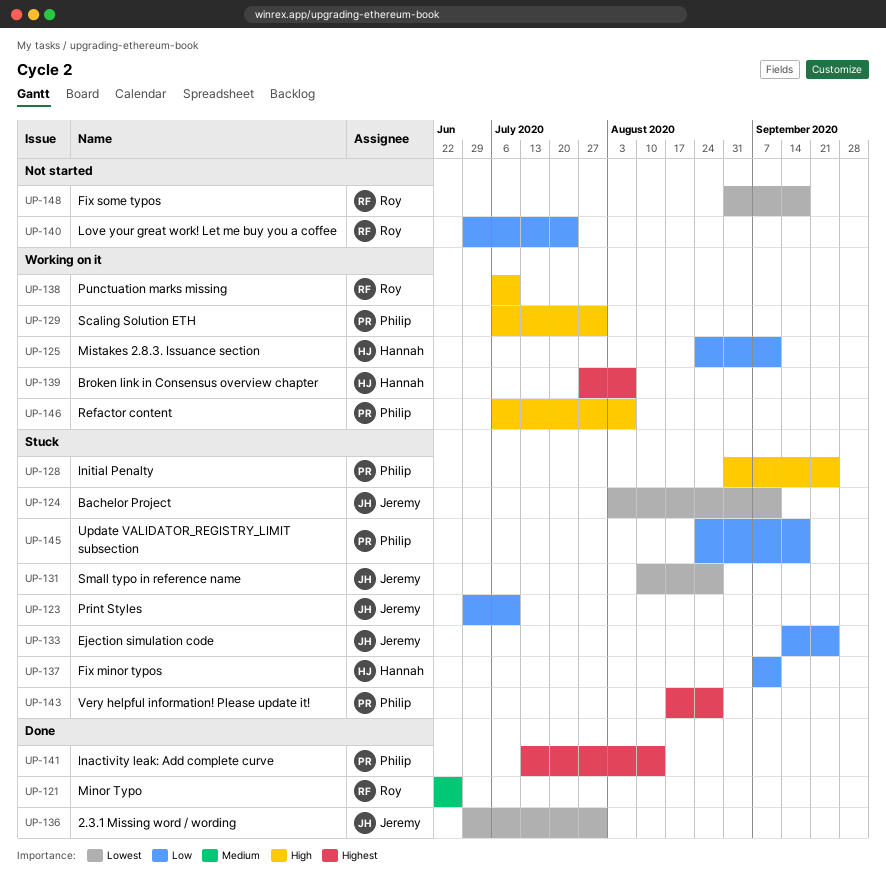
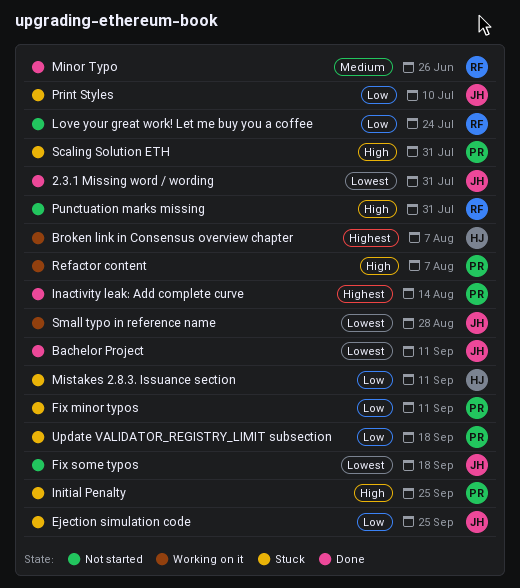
Bachelor Project, status: Stuck -> Done
Fix minor typos, owner: Hannah -> Philip
Fix some typos, owner: Roy -> Jeremy
Mistakes 2.8.3. Issuance section, status: Working on it -> Stuck
Punctuation marks missing, status: Working on it -> Not started
Punctuation marks missing, due: Jul 10 -> Jul 31
Scaling Solution ETH, status: Working on it -> Stuck
Small typo in reference name, status: Stuck -> Working on it
Very helpful information! Please update it!: present -> none

